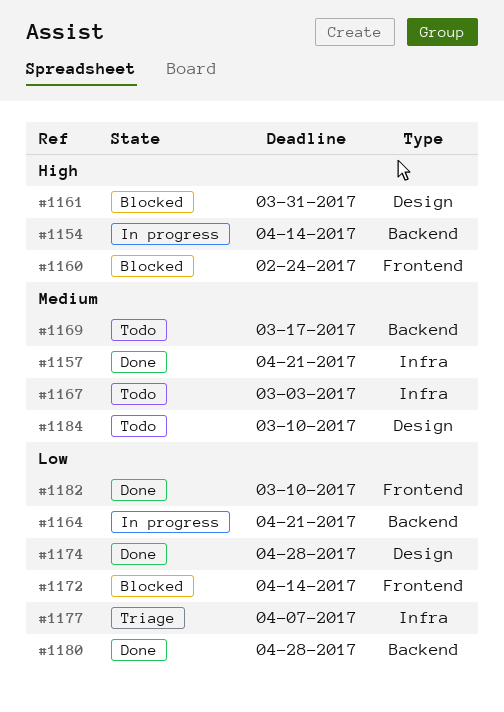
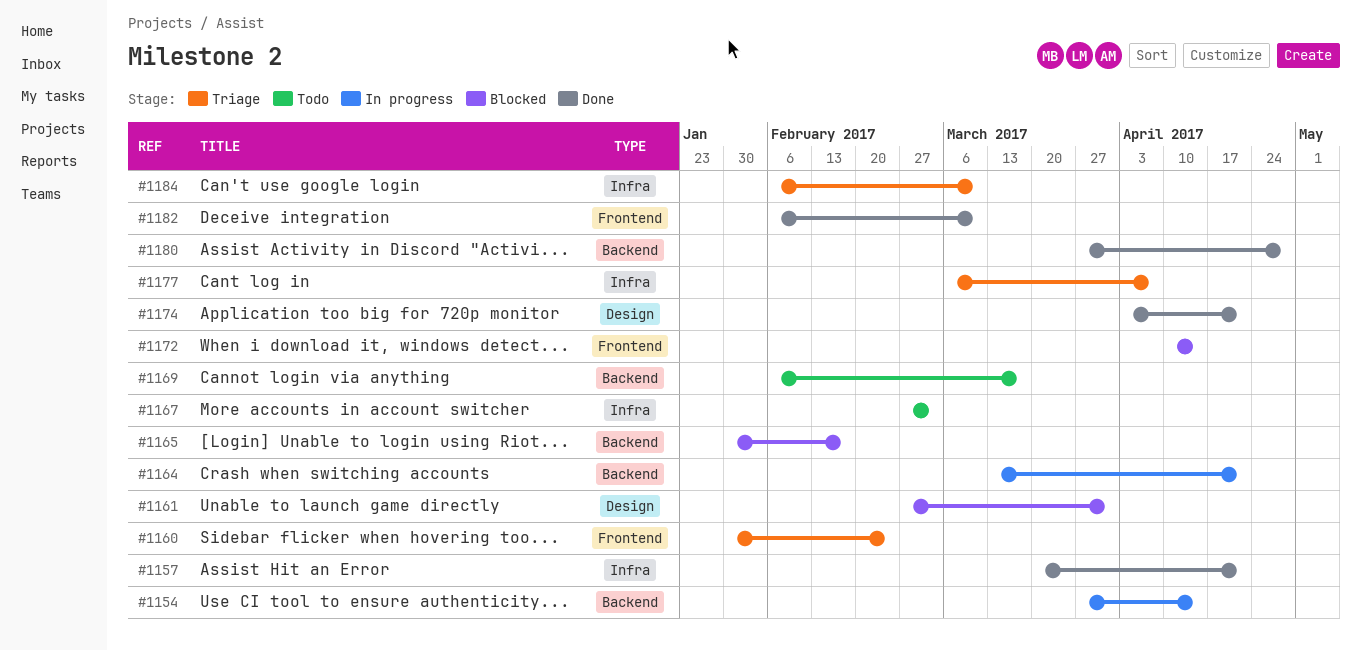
#1160, status: Blocked -> Triage
#1165: none -> present
#1174, due: Apr 28 -> Apr 21
#1184, status: Todo -> Triage
#1184, label: Design -> Infra

